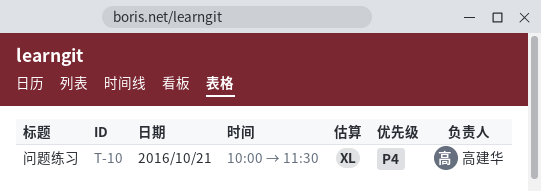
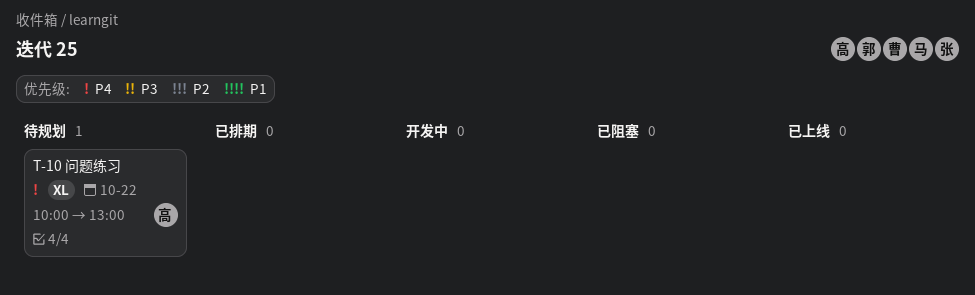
T-10, day: Oct 21 -> Oct 22
T-10, ends: 11:30 -> 13:00

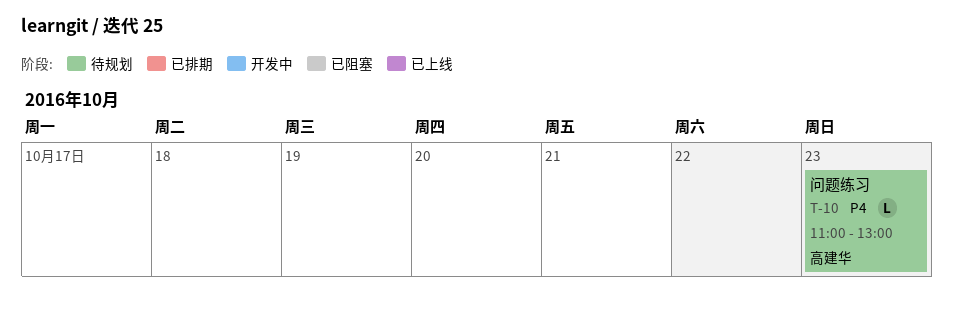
T-10, estimate: XL -> L
T-10, day: Oct 22 -> Oct 23
T-10, begins: 10:00 -> 11:00

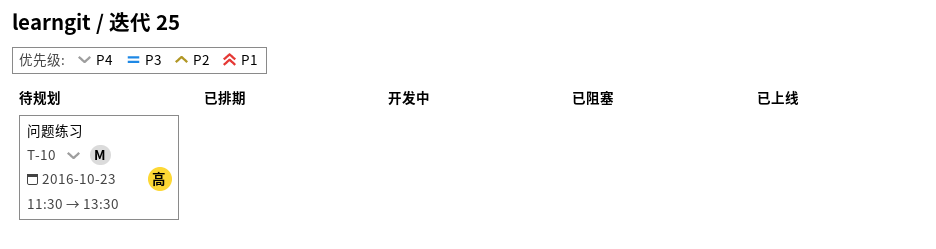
T-10, estimate: L -> M
T-10, begins: 11:00 -> 11:30
T-10, ends: 13:00 -> 13:30

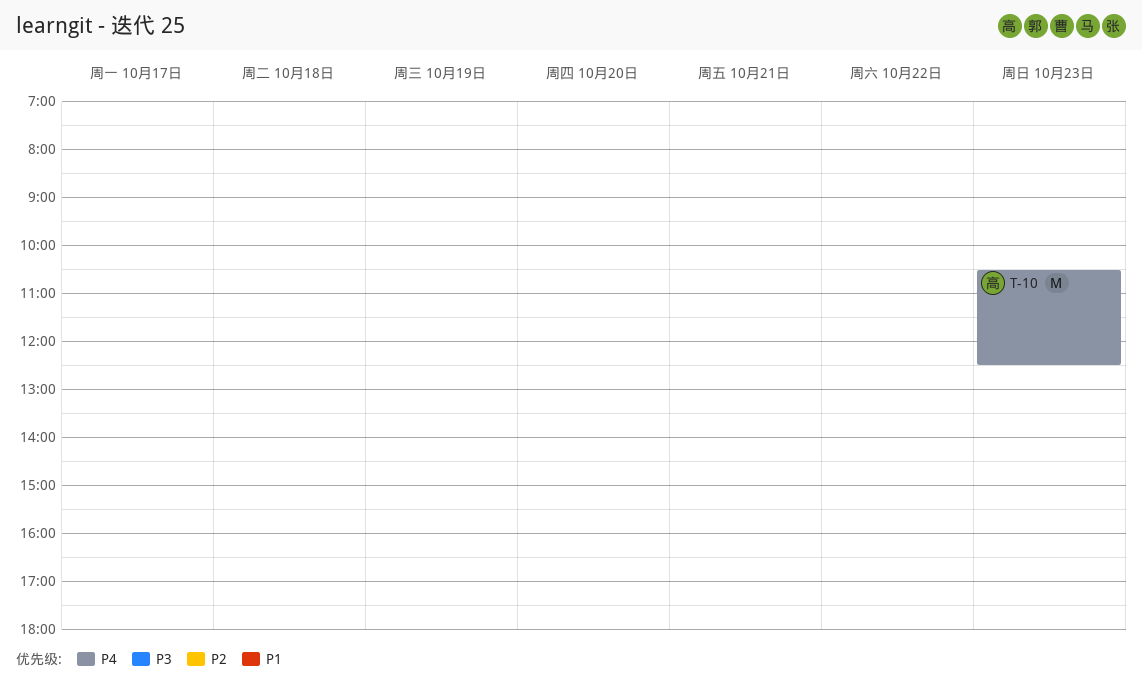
T-10, begins: 11:30 -> 10:30
T-10, ends: 13:30 -> 12:30

